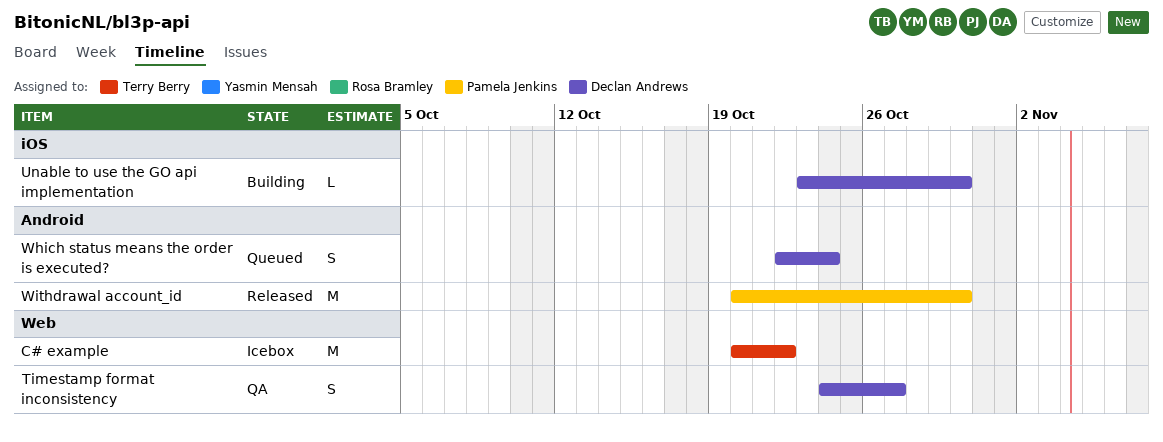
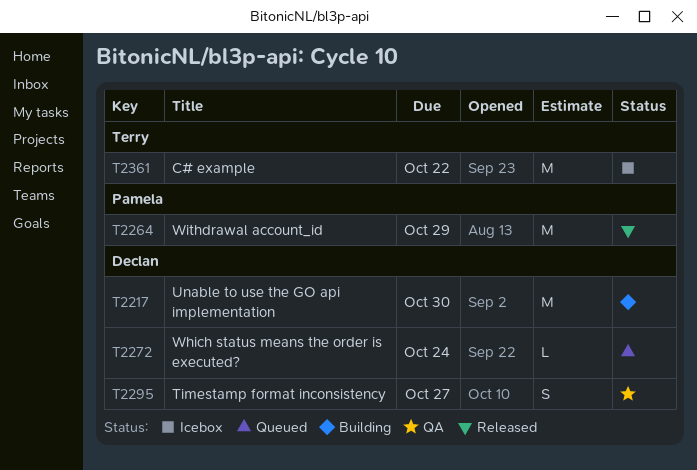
Unable to use the GO api implementation, estimate: L -> M
Which status means the order is executed?, estimate: S -> L
Withdrawal account_id, due: Oct 30 -> Oct 29

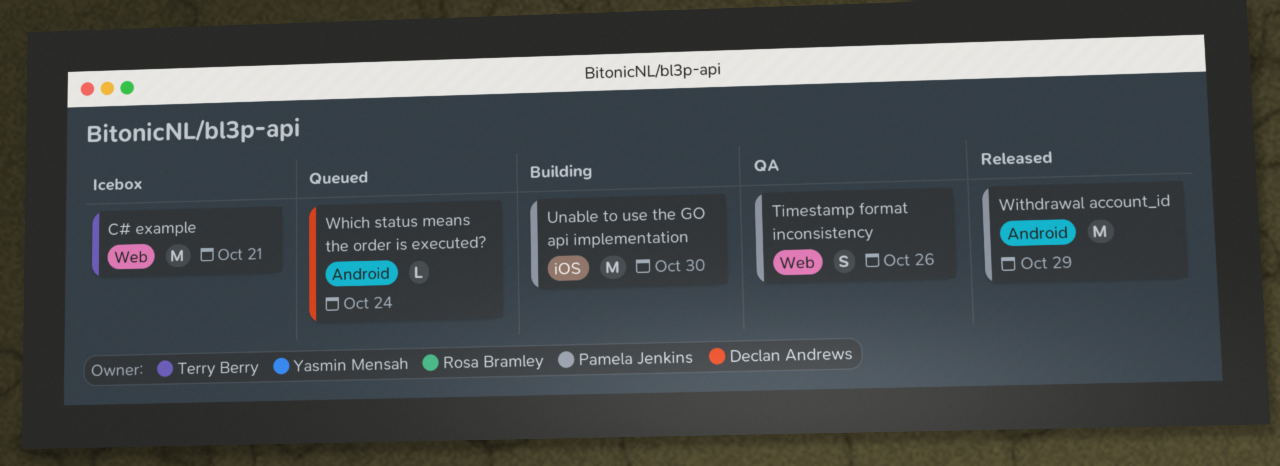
C# example, due: Oct 22 -> Oct 21
Timestamp format inconsistency, owner: Declan Andrews -> Pamela Jenkins
Timestamp format inconsistency, due: Oct 27 -> Oct 26
Unable to use the GO api implementation, owner: Declan Andrews -> Pamela Jenkins

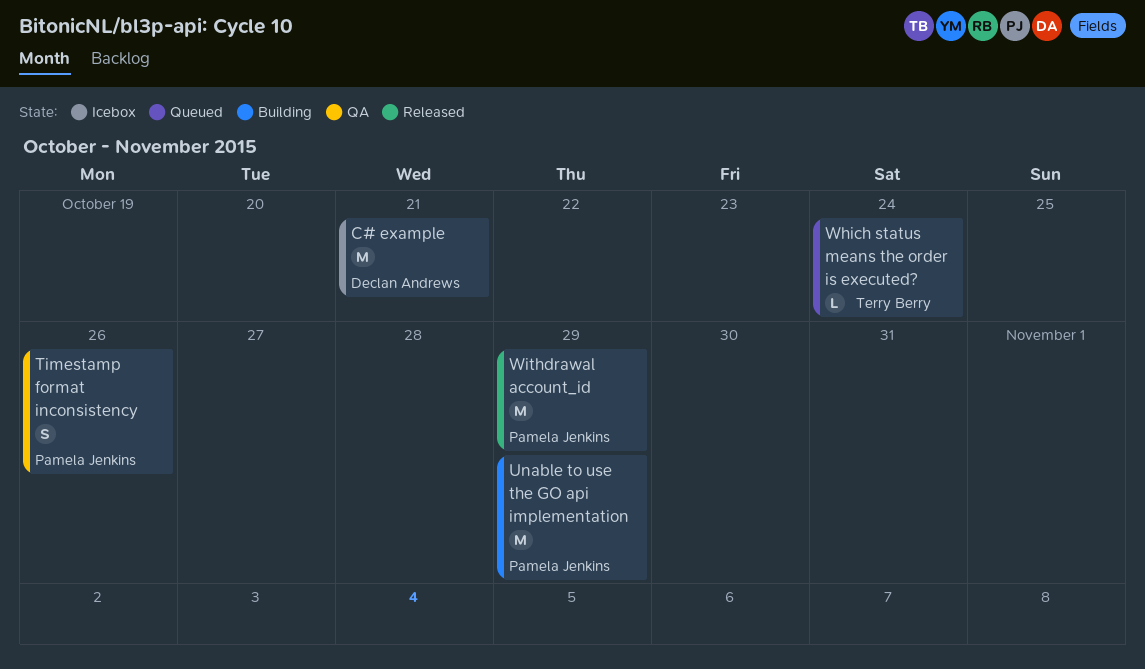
C# example, owner: Terry Berry -> Declan Andrews
Unable to use the GO api implementation, due: Oct 30 -> Oct 29
Which status means the order is executed?, owner: Declan Andrews -> Terry Berry

